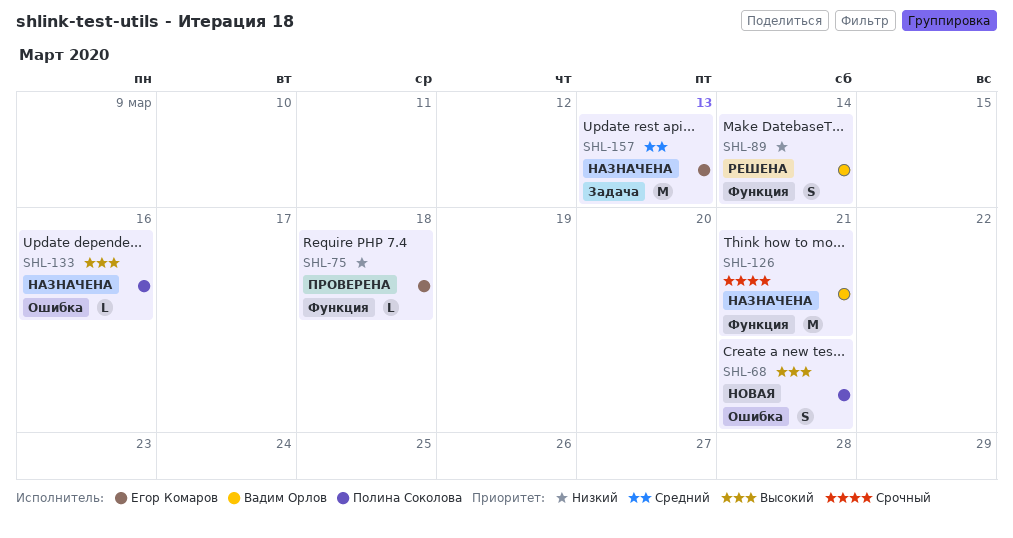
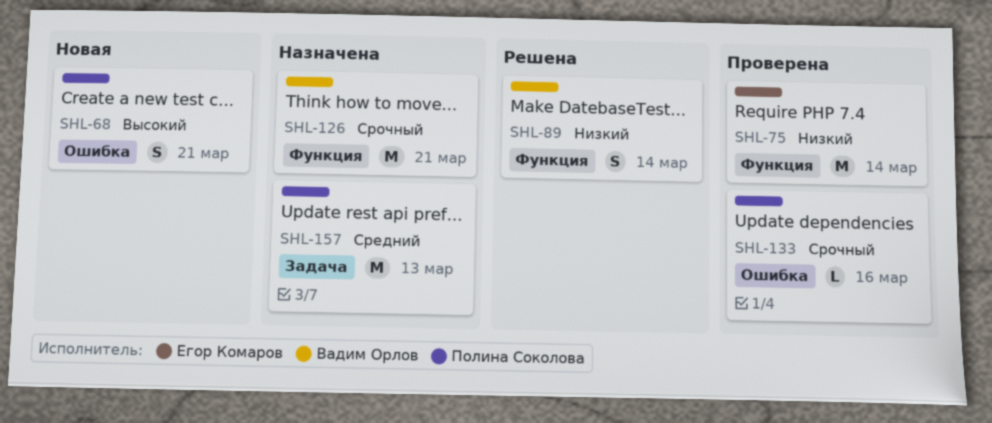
SHL-75, estimate: L -> M
SHL-75, due: Mar 18 -> Mar 14
SHL-133, status: Назначена -> Проверена
SHL-133, priority: Высокий -> Срочный
SHL-157, owner: Егор Комаров -> Полина Соколова

